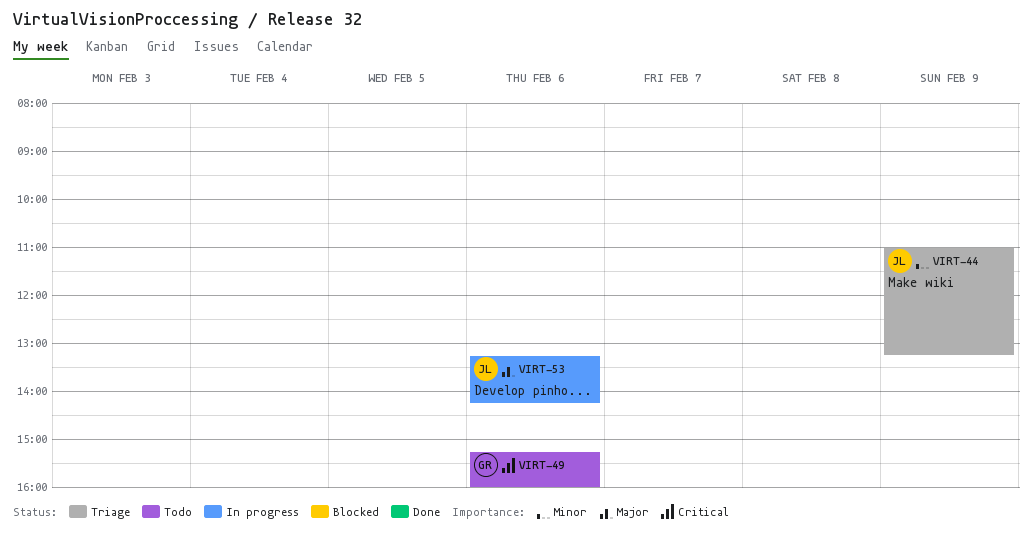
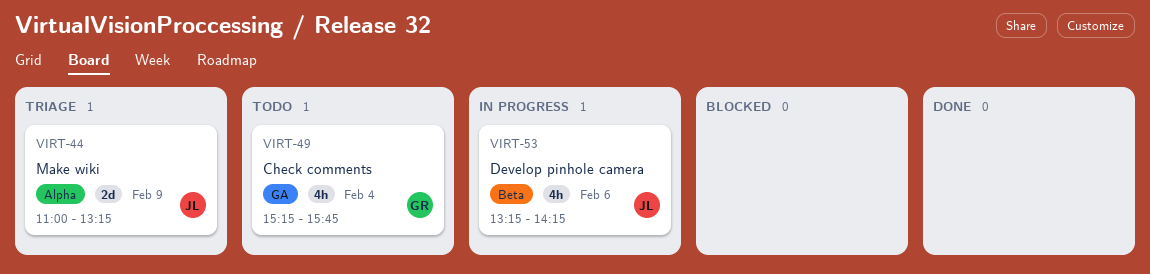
VIRT-49, day: Feb 6 -> Feb 4
VIRT-49, ends: 16:00 -> 15:45

